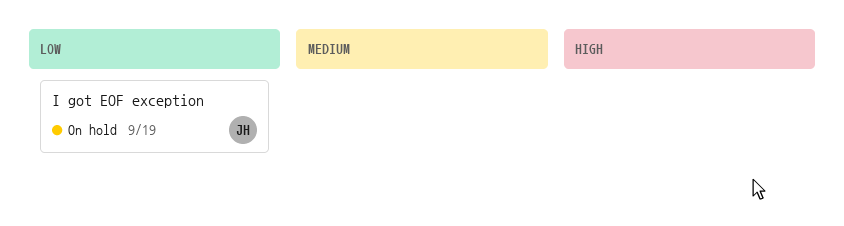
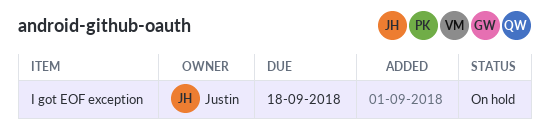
I got EOF exception, due: Sep 19 -> Sep 18

